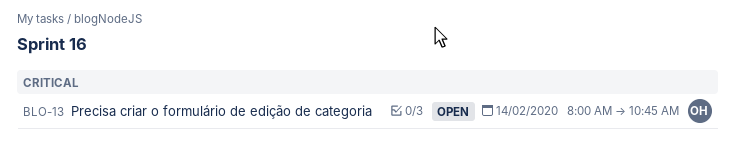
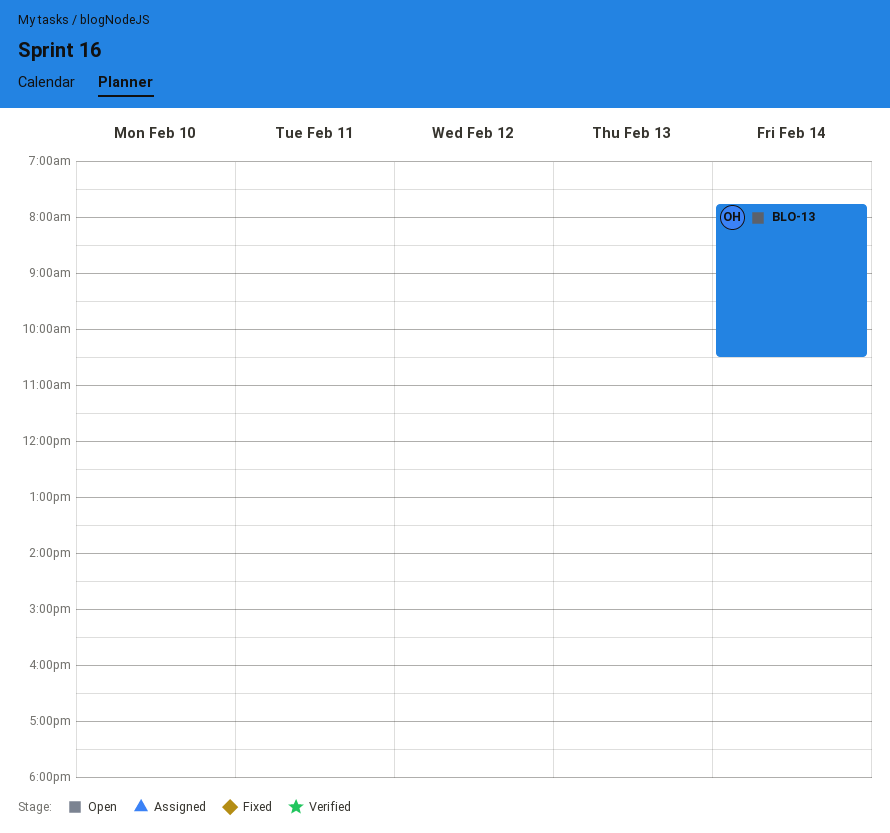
BLO-13, begins: 08:00 -> 07:45
BLO-13, ends: 10:45 -> 10:30

